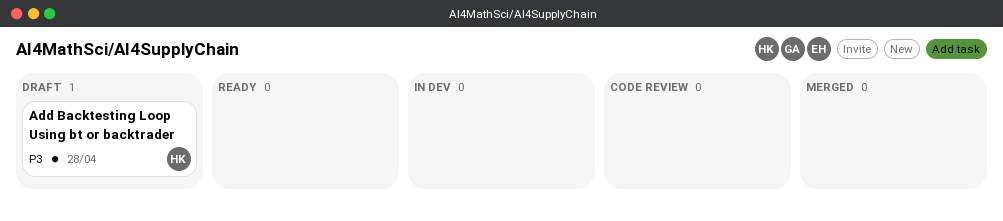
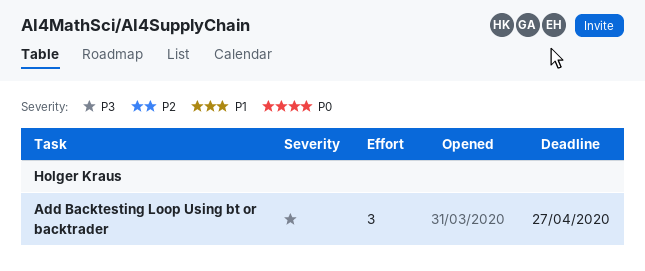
Add Backtesting Loop Using bt or backtrader, estimate: 1 -> 3
Add Backtesting Loop Using bt or backtrader, due: Apr 28 -> Apr 27

